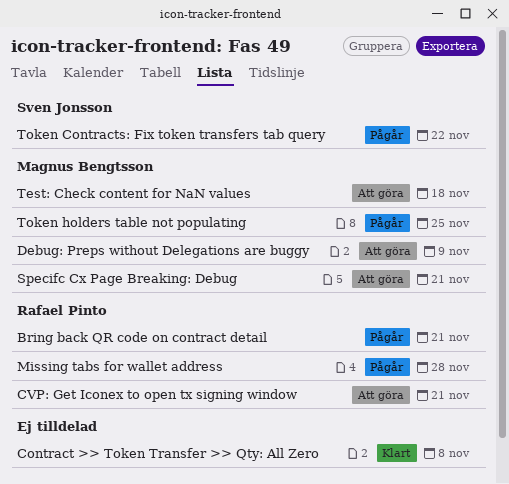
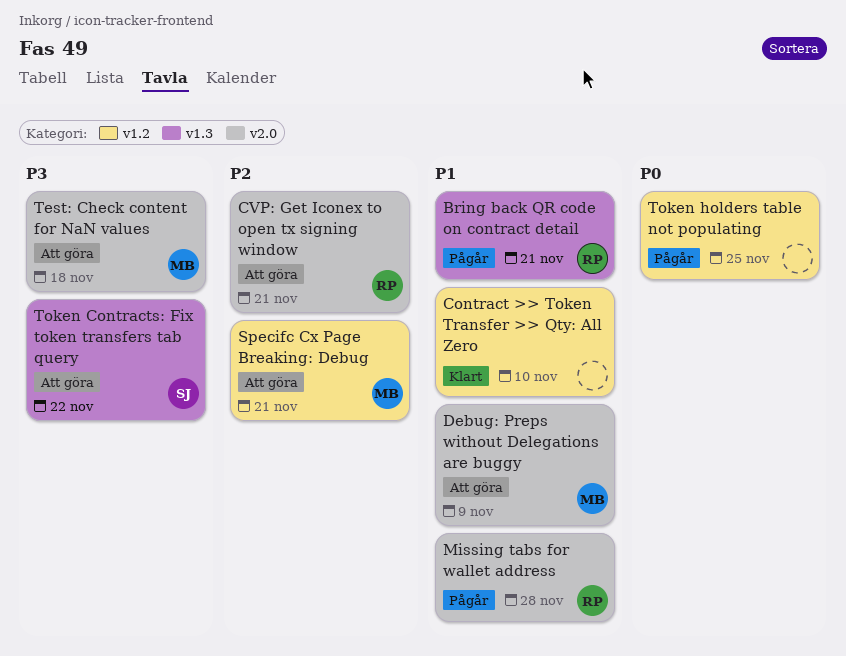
Contract >> Token Transfer >> Qty: All Zero, due: Nov 8 -> Nov 10
Token Contracts: Fix token transfers tab query, status: Pågår -> Att göra
Token holders table not populating, owner: Magnus Bengtsson -> none

